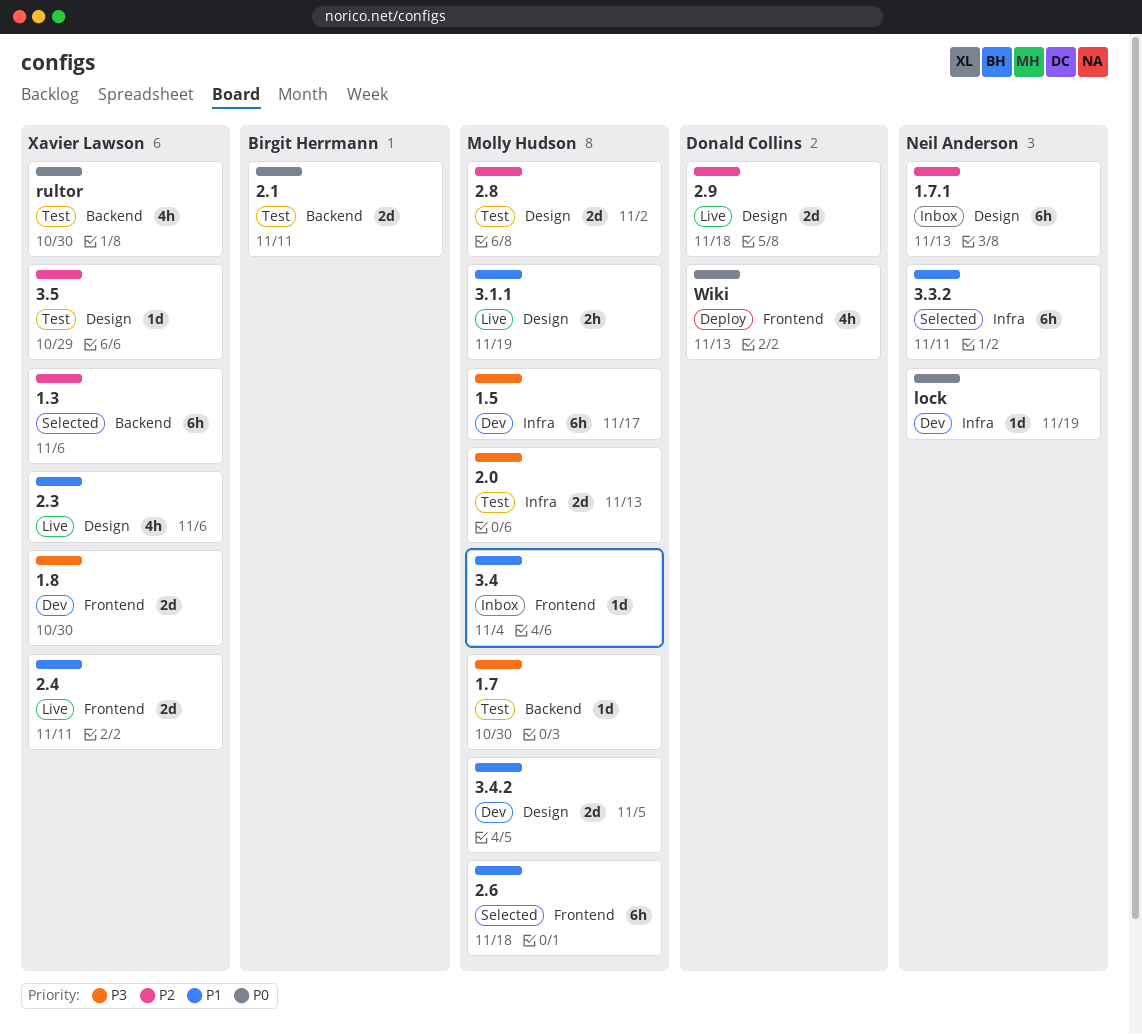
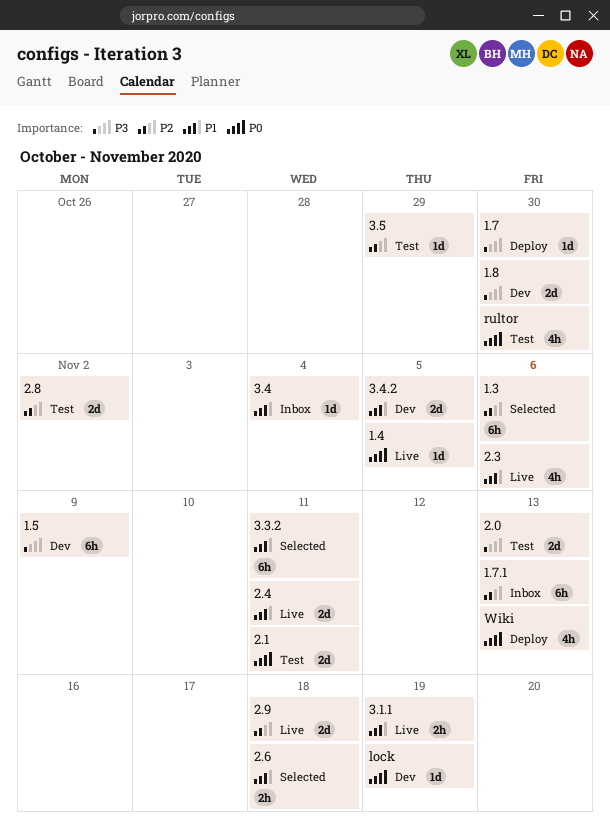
1.4: none -> present
1.5, due: Nov 17 -> Nov 9
1.7, status: Test -> Deploy
2.6, estimate: 6h -> 2h

